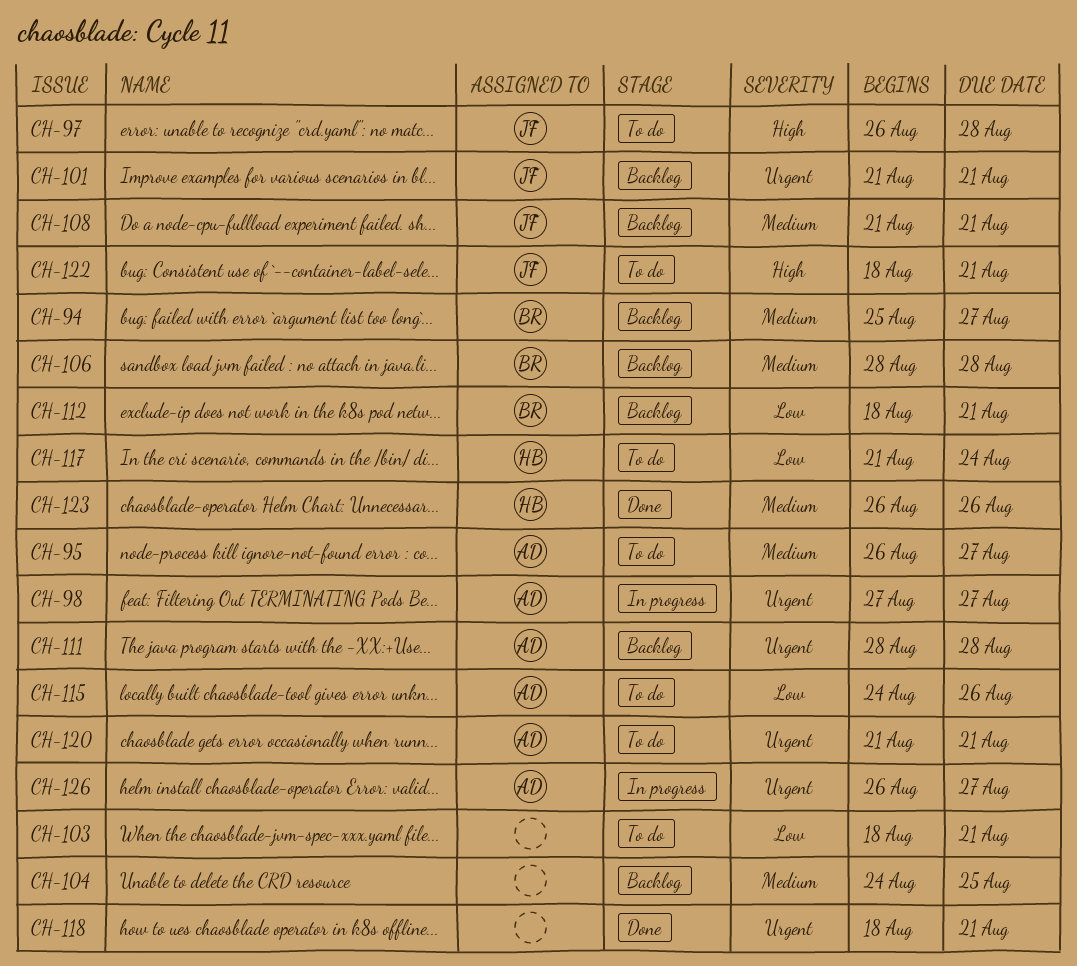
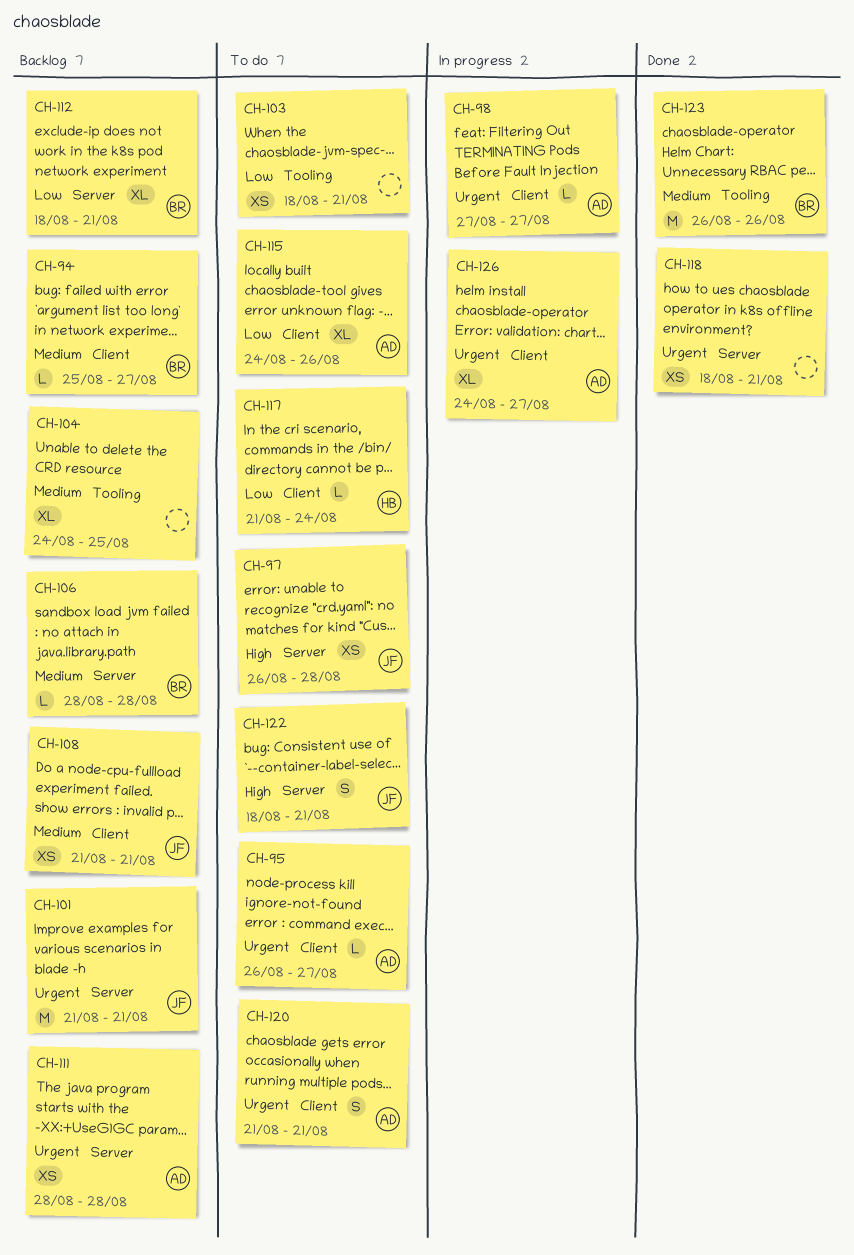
CH-95, priority: Medium -> Urgent
CH-123, owner: HB -> BR
CH-126, start: Aug 26 -> Aug 24

